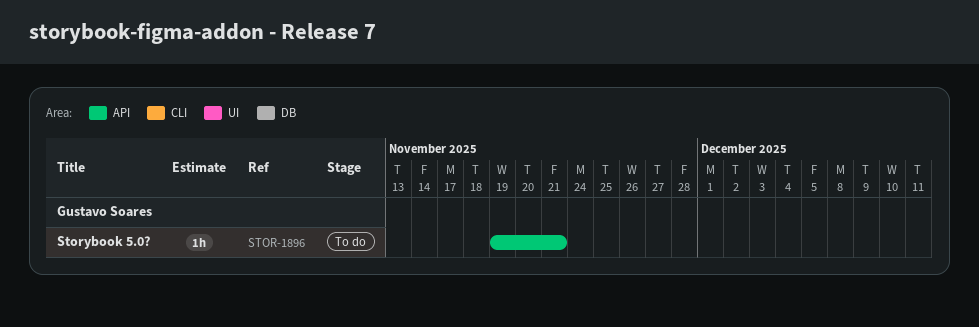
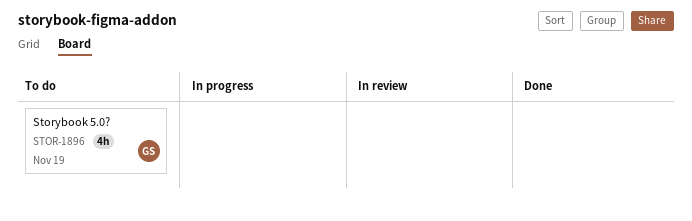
STOR-1896, estimate: 1h -> 4h
STOR-1896, due: Nov 21 -> Nov 19

